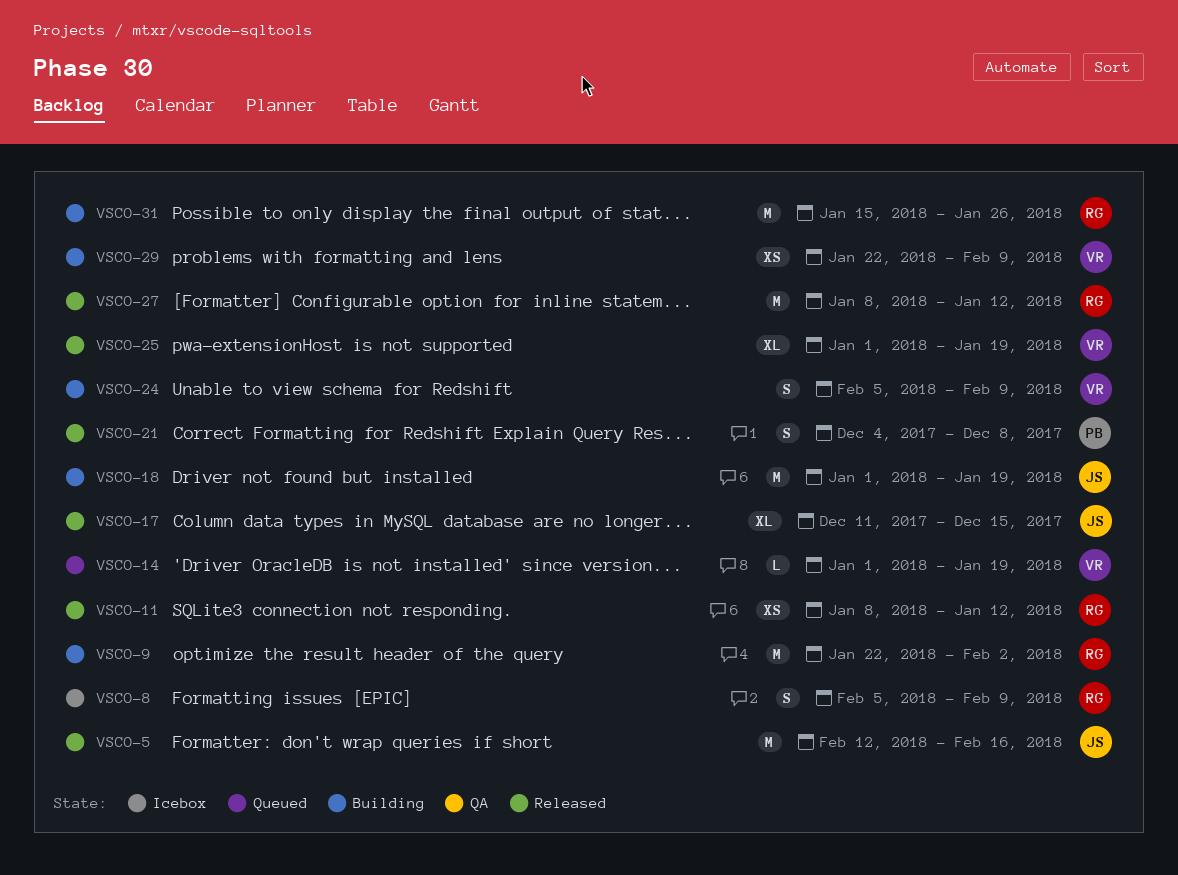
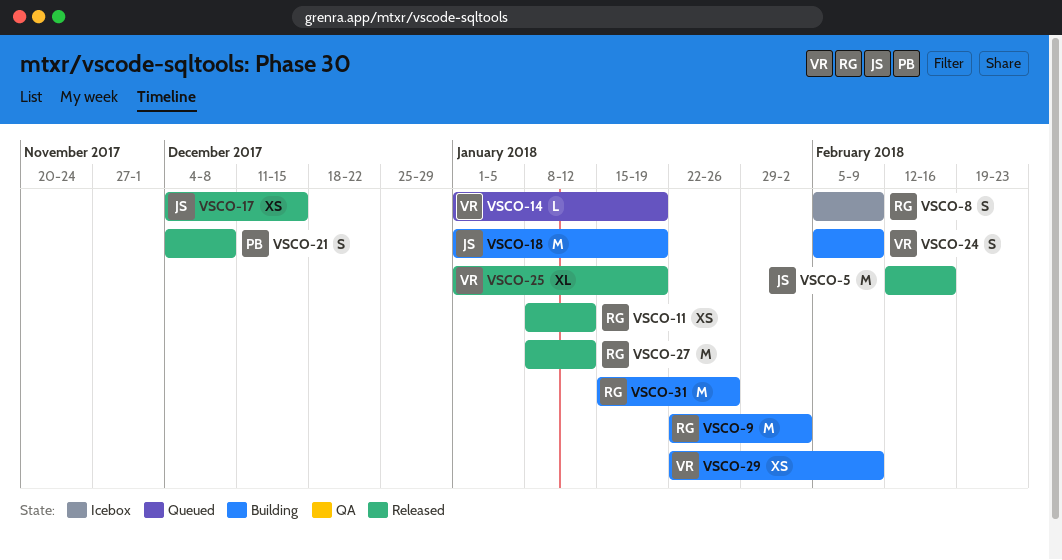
VSCO-17, estimate: XL -> XS
VSCO-17, start: Dec 11 -> Dec 4

